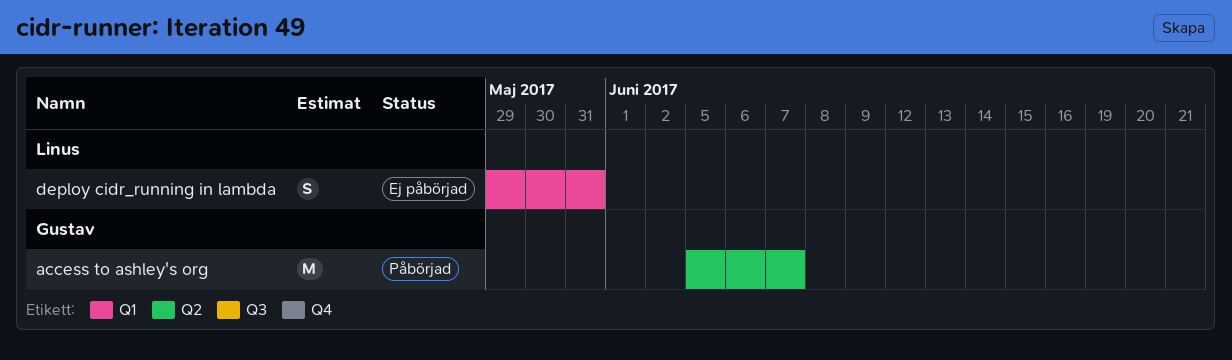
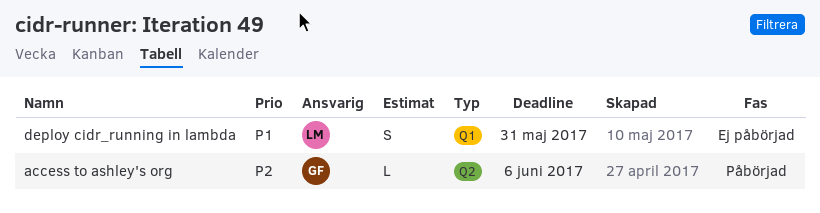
access to ashley's org, estimate: M -> L
access to ashley's org, due: Jun 7 -> Jun 6

